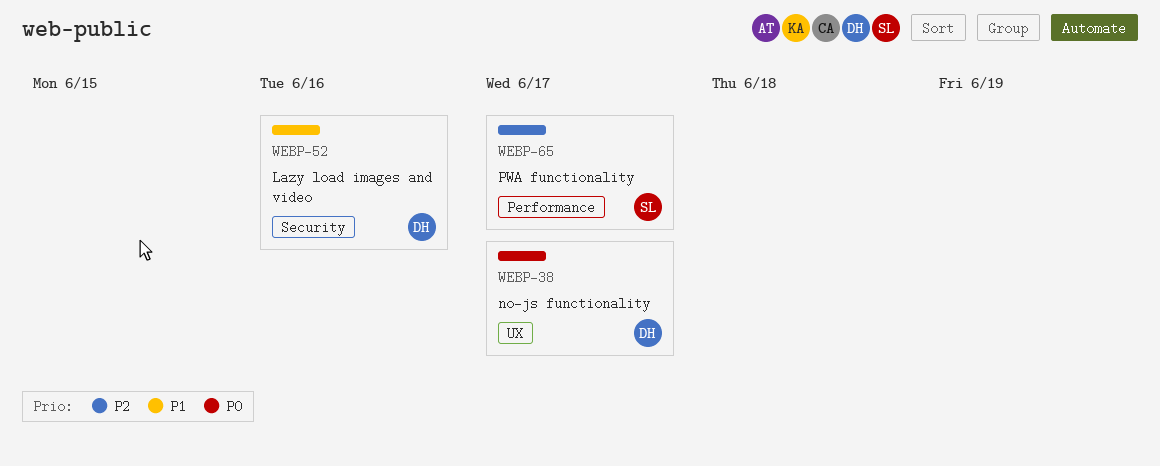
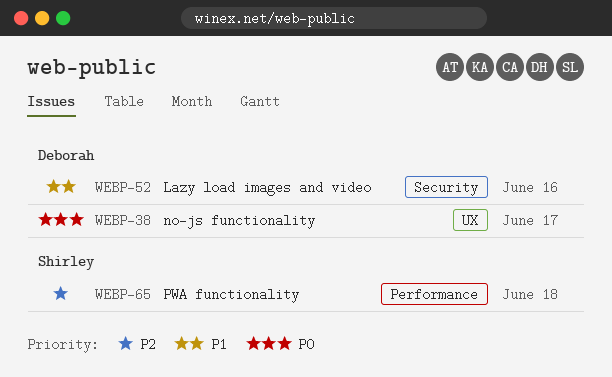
WEBP-65, due: Jun 17 -> Jun 18

